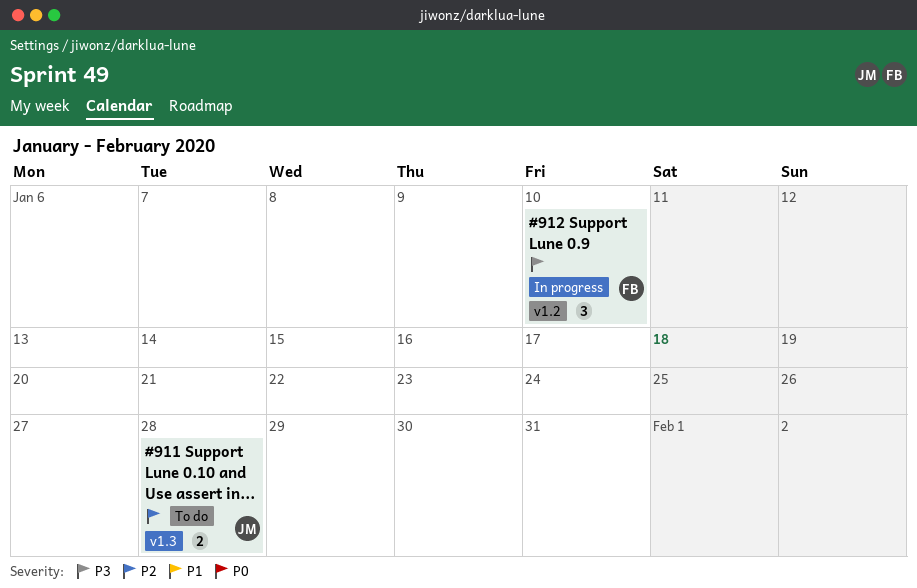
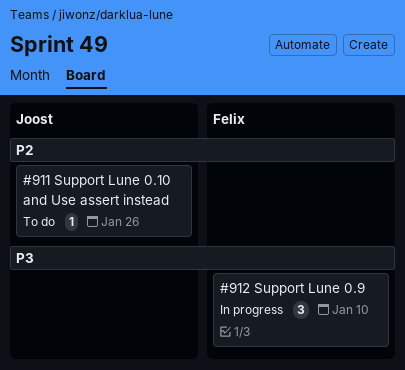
#911, estimate: 2 -> 1
#911, due: Jan 28 -> Jan 26

